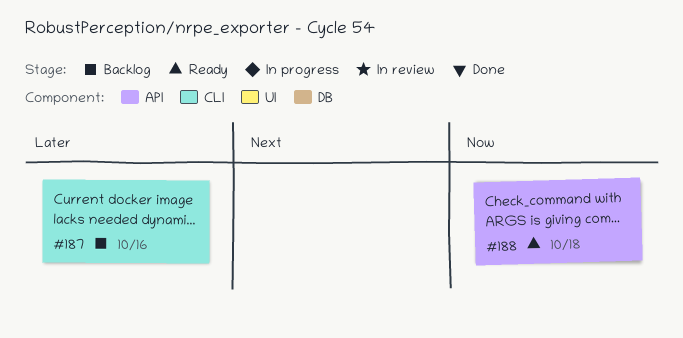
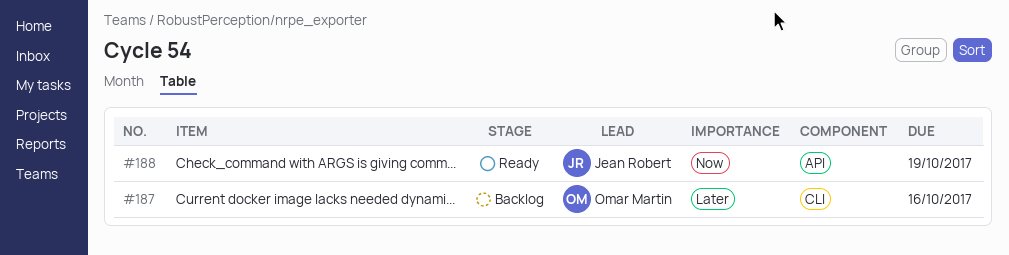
#188, due: Oct 18 -> Oct 19

